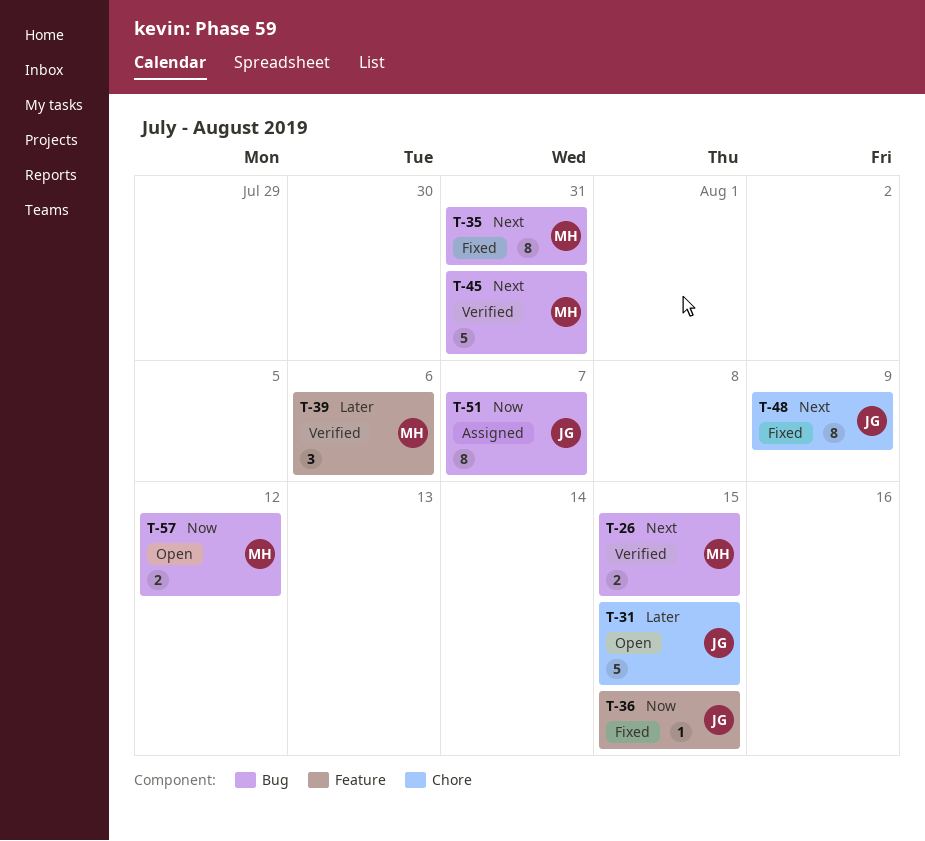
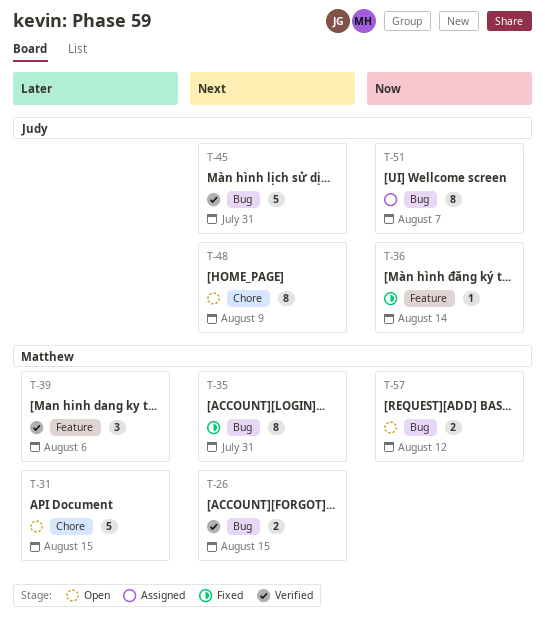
T-31, owner: Judy -> Matthew
T-36, due: Aug 15 -> Aug 14
T-45, owner: Matthew -> Judy
T-48, status: Fixed -> Open

